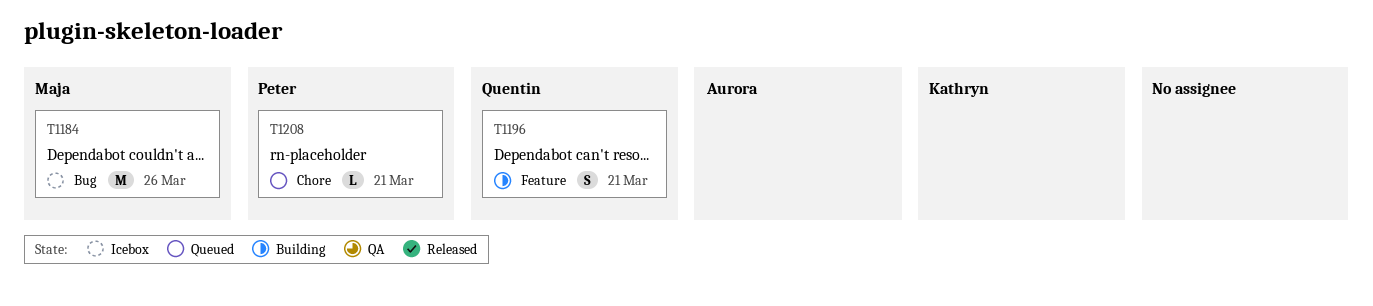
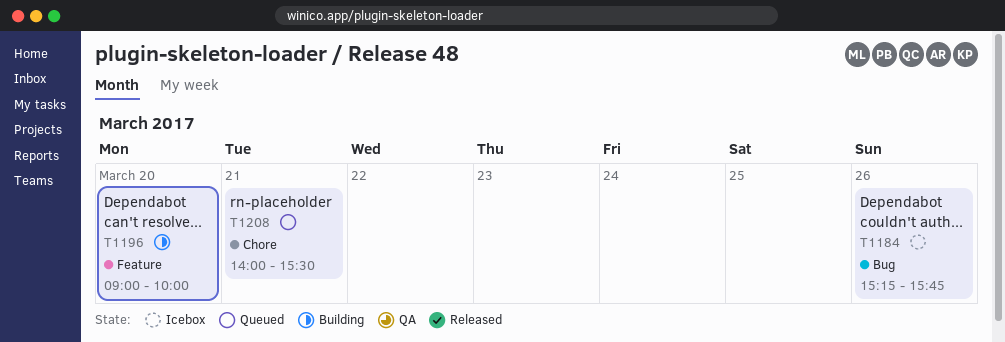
T1196, day: Mar 21 -> Mar 20

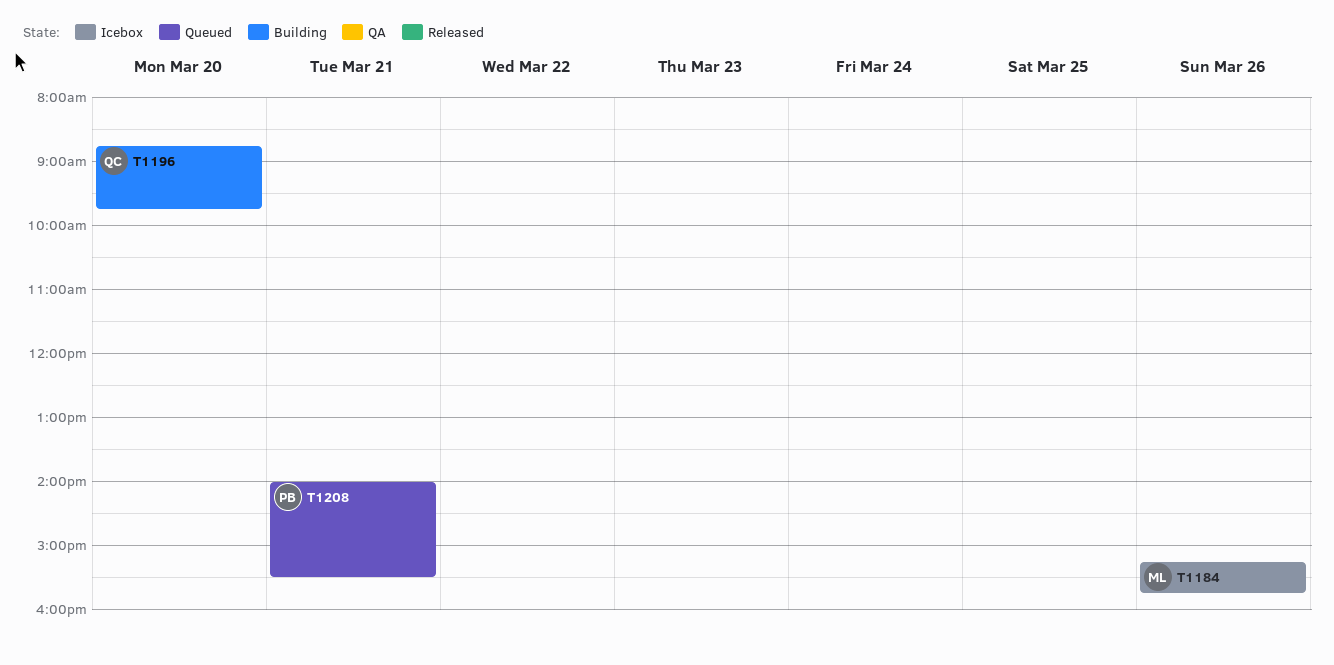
T1196, begins: 09:00 -> 08:45
T1196, ends: 10:00 -> 09:45

